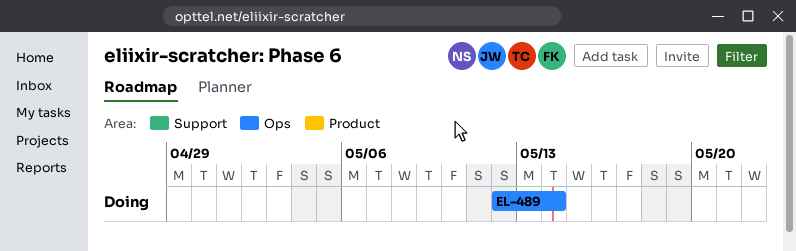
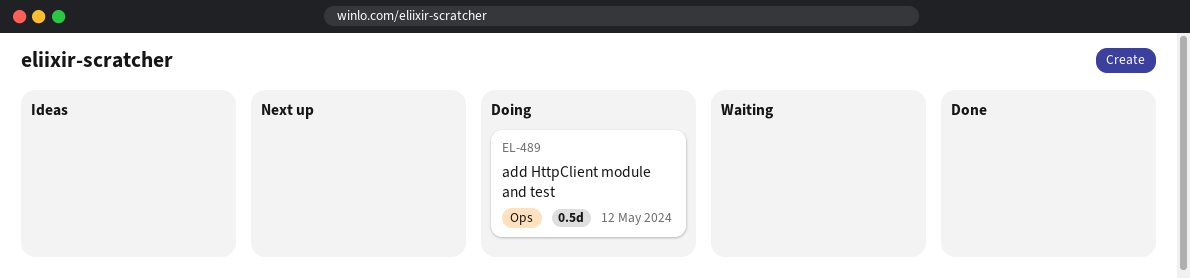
EL-489, due: May 14 -> May 12

